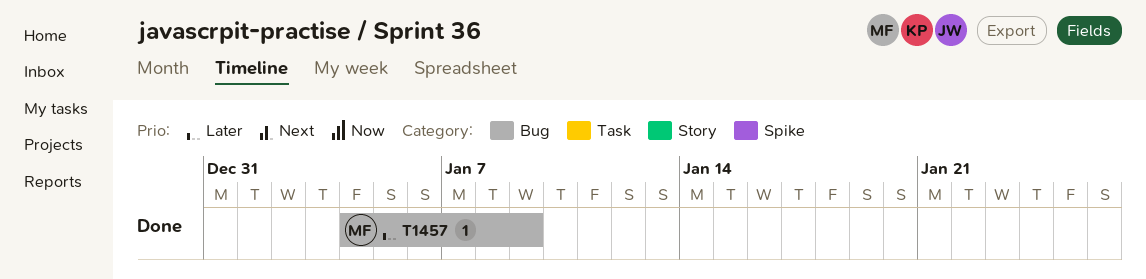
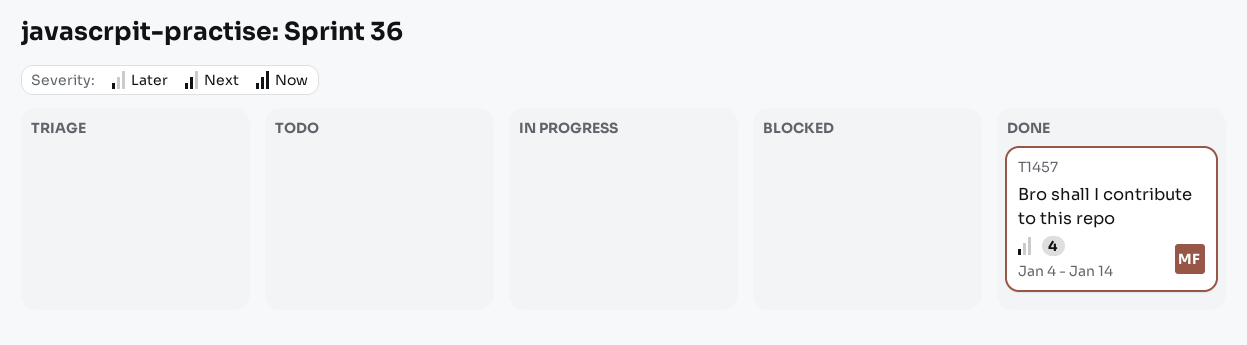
T1457, estimate: 1 -> 4
T1457, due: Jan 9 -> Jan 14

